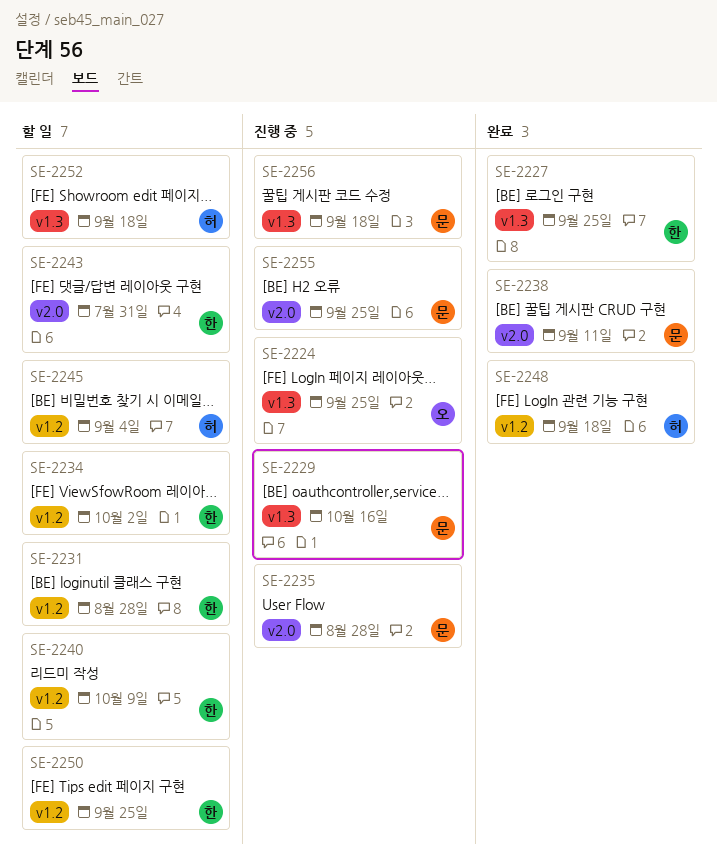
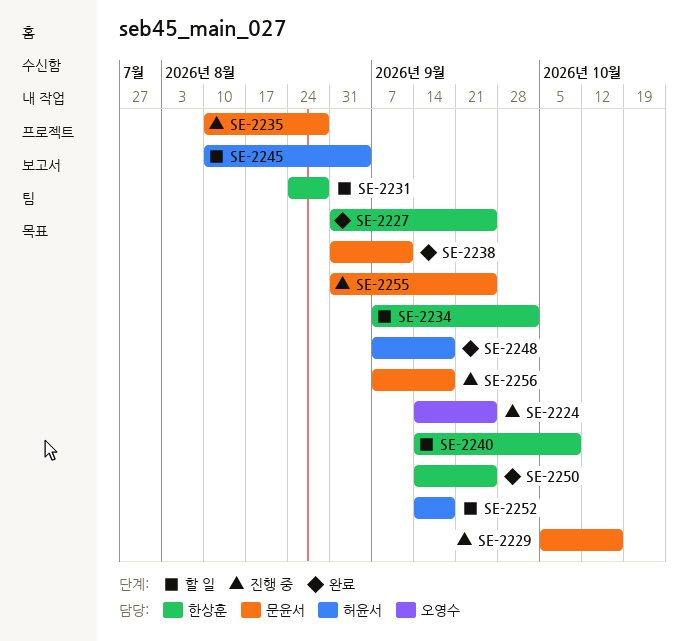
SE-2243: present -> none
SE-2250, status: 할 일 -> 완료

